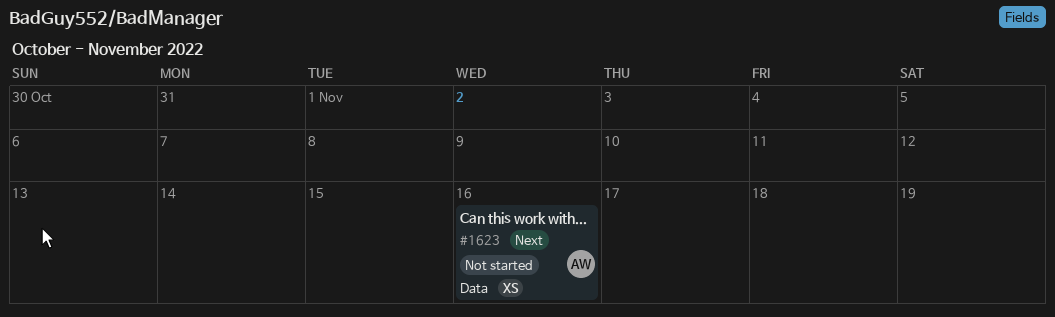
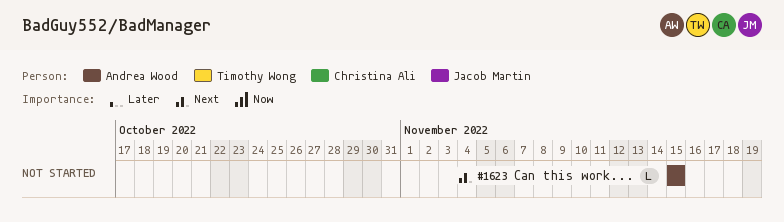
#1623, estimate: XS -> L
#1623, due: Nov 16 -> Nov 15

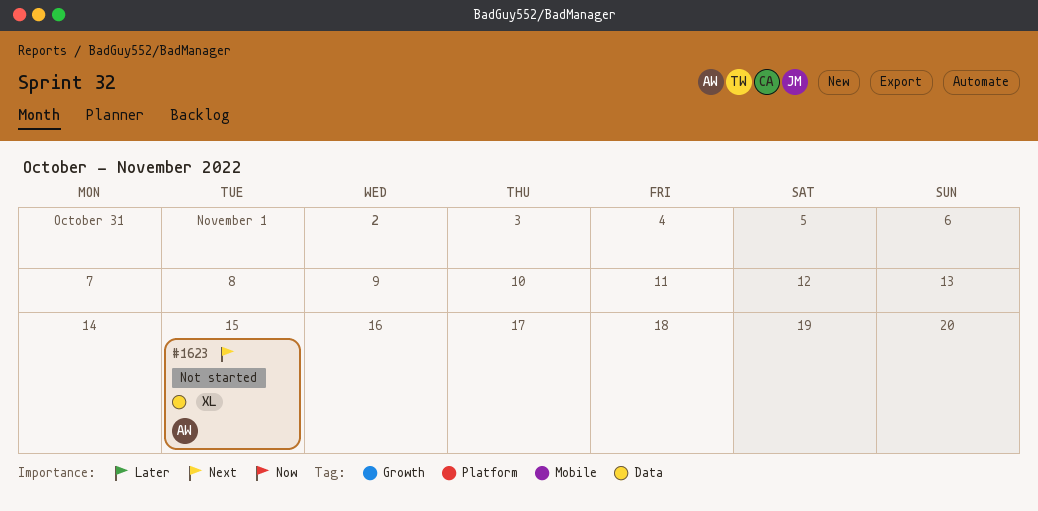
#1623, estimate: L -> XL

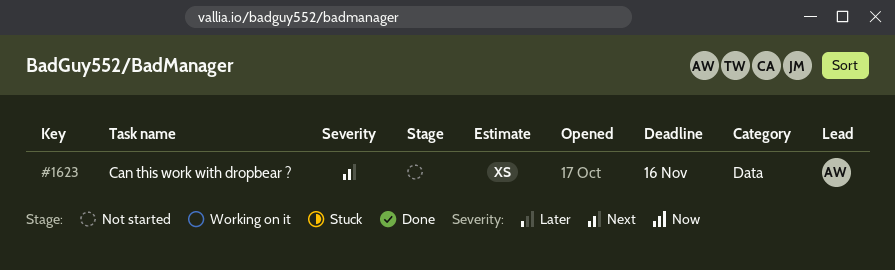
#1623, estimate: XL -> XS
#1623, due: Nov 15 -> Nov 16

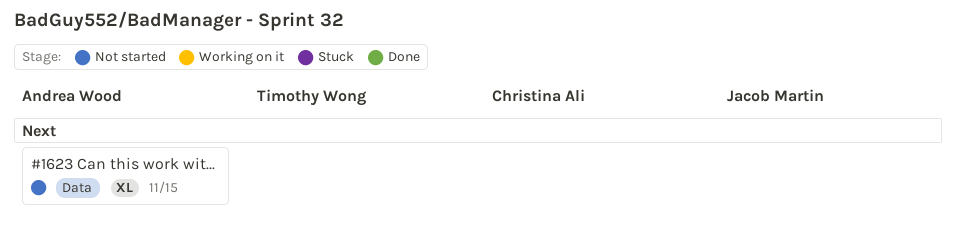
#1623, estimate: XS -> XL
#1623, due: Nov 16 -> Nov 15

